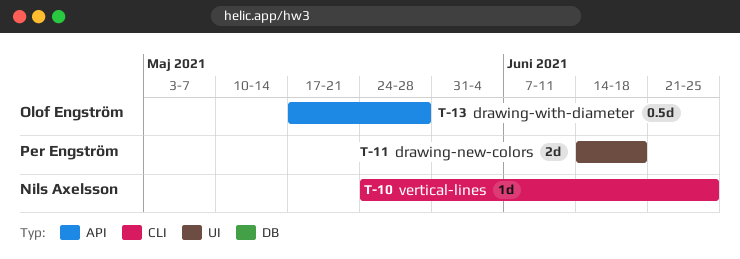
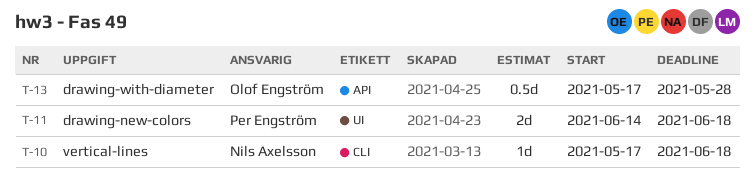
T-10, start: May 24 -> May 17
T-10, due: Jun 25 -> Jun 18

